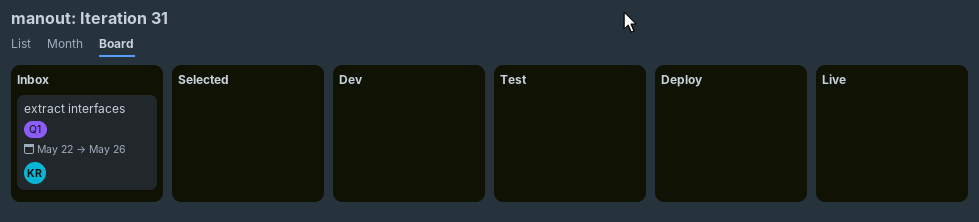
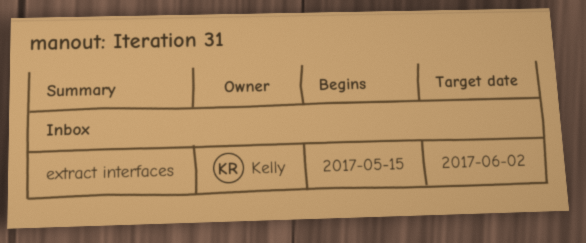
extract interfaces, start: May 22 -> May 15
extract interfaces, due: May 26 -> Jun 2

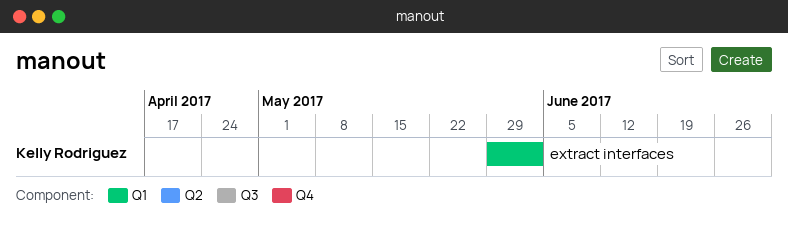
extract interfaces, start: May 15 -> May 29

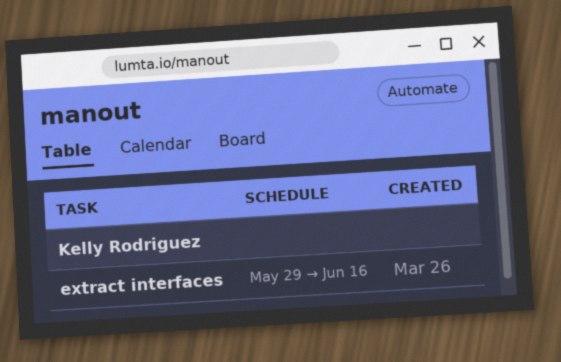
extract interfaces, due: Jun 2 -> Jun 16

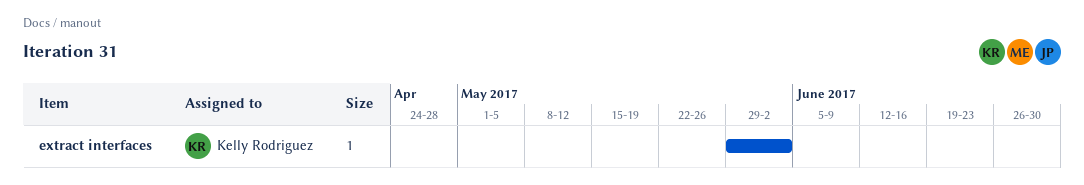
extract interfaces, due: Jun 16 -> Jun 2

